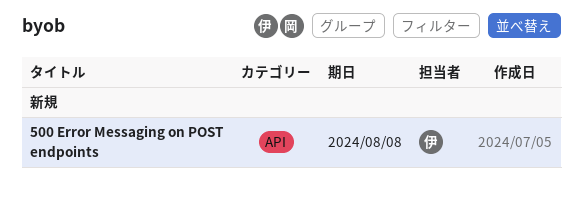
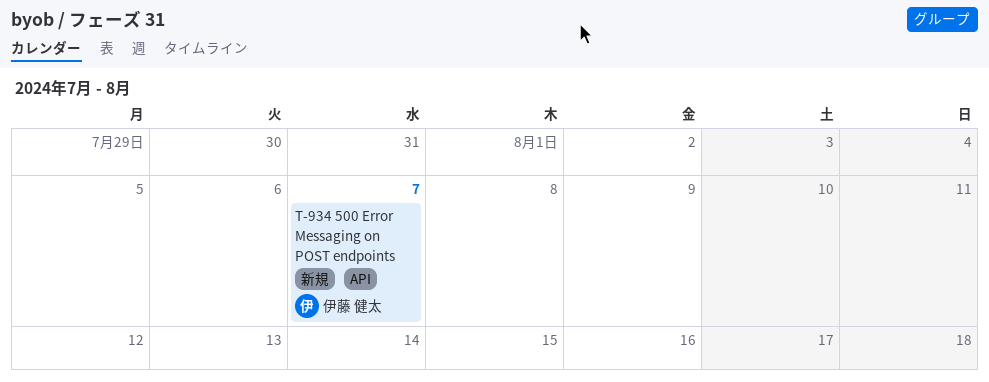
500 Error Messaging on POST endpoints, due: Aug 8 -> Aug 7

